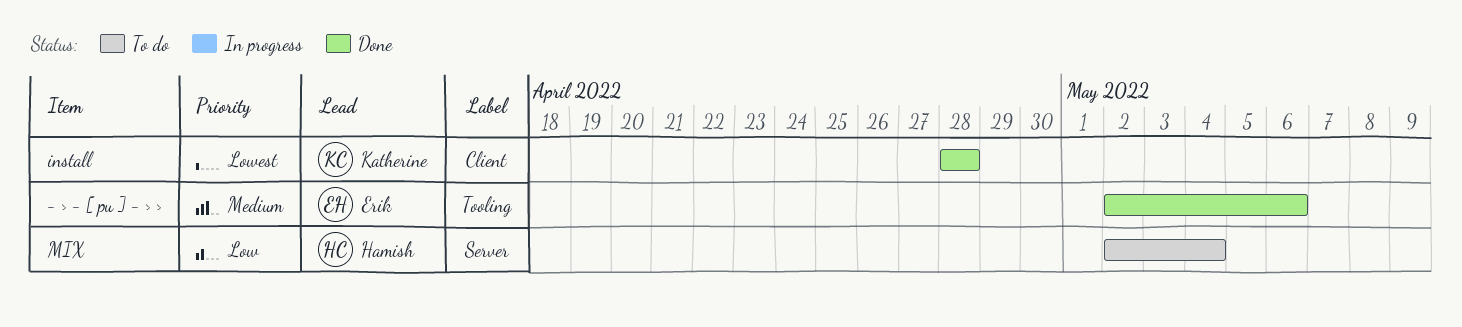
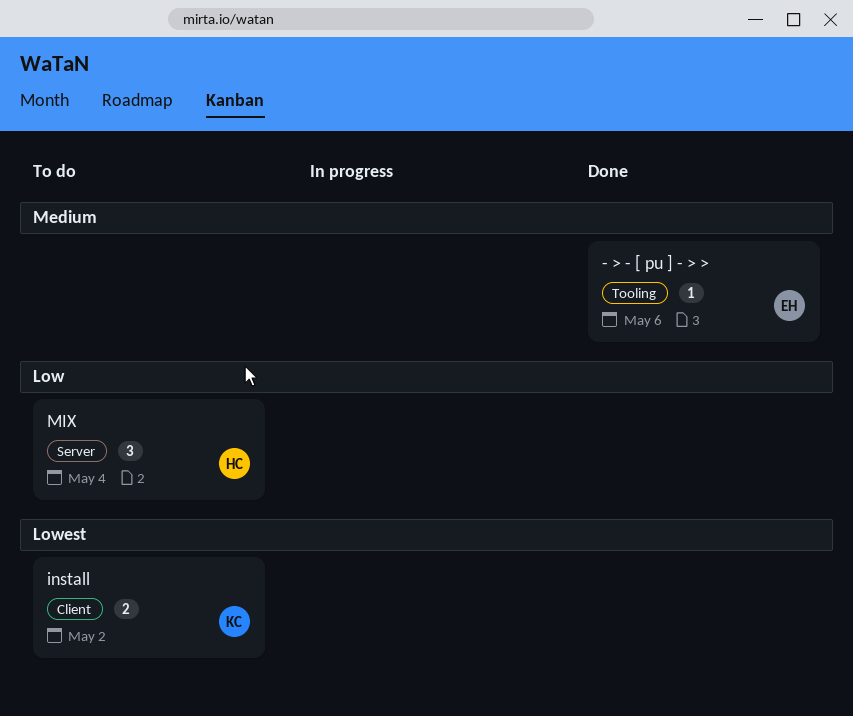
install, status: Done -> To do
install, due: Apr 28 -> May 2

